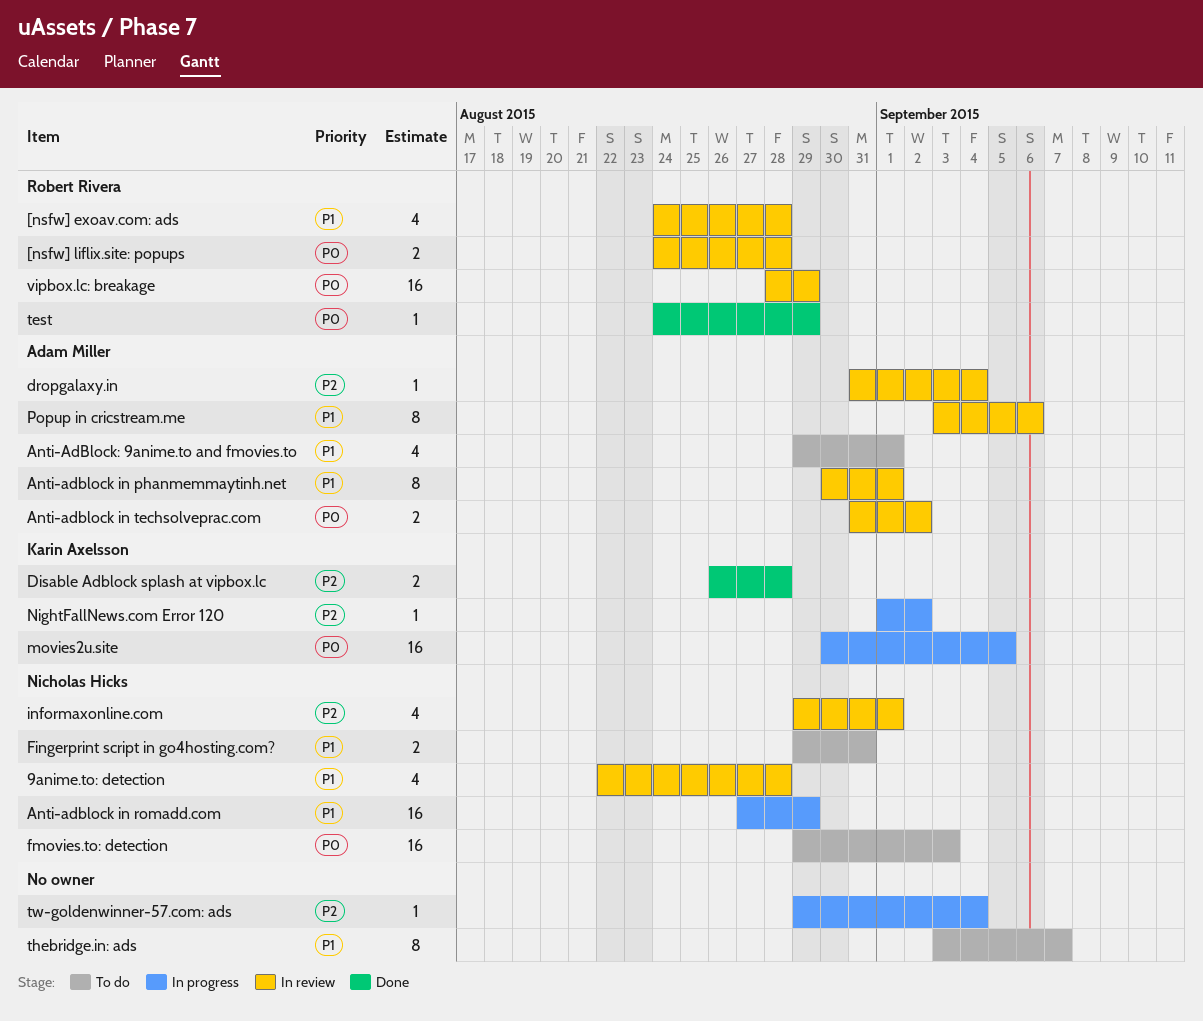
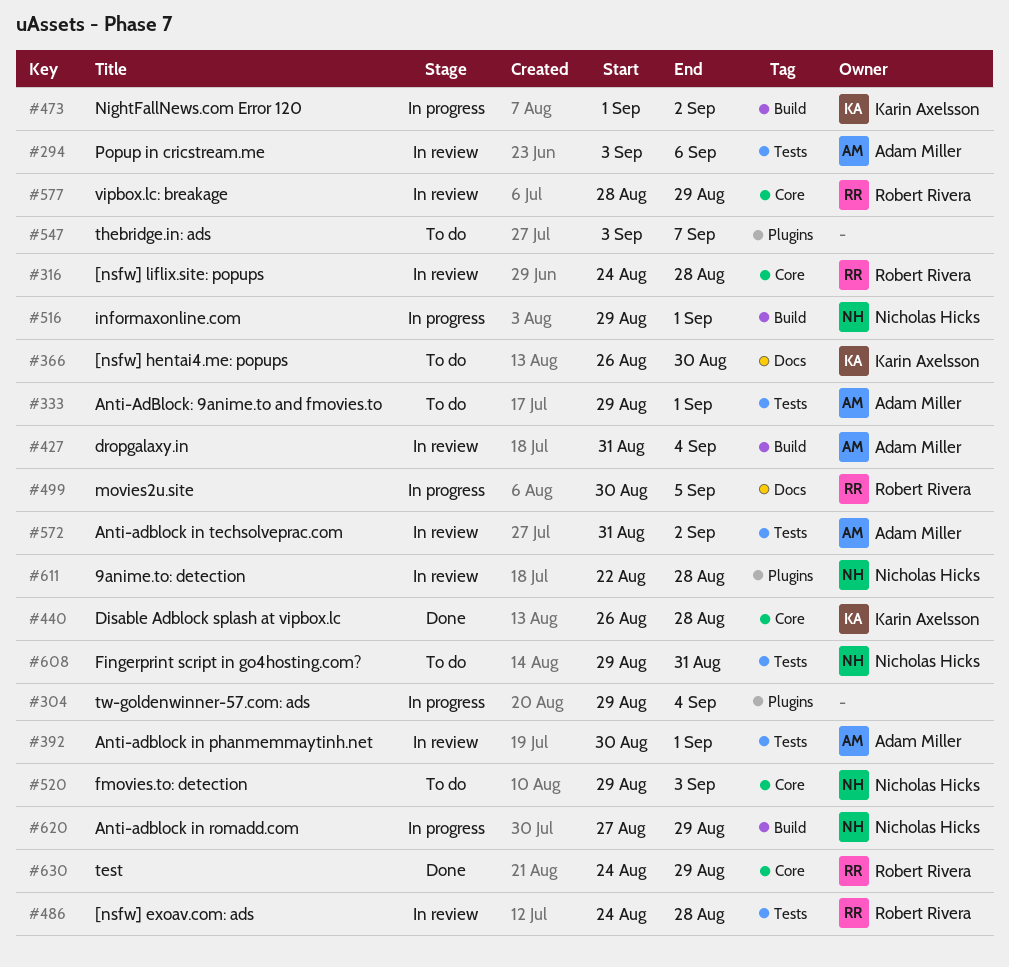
[nsfw] hentai4.me: popups: none -> present
informaxonline.com, status: In review -> In progress
movies2u.site, owner: Karin Axelsson -> Robert Rivera

